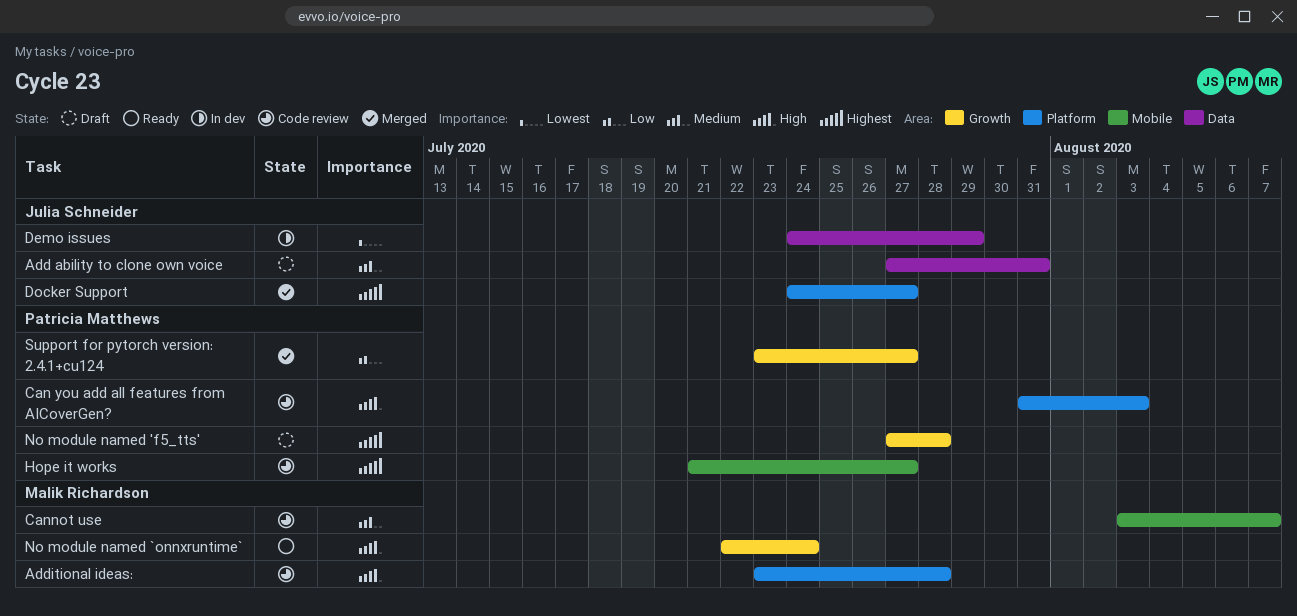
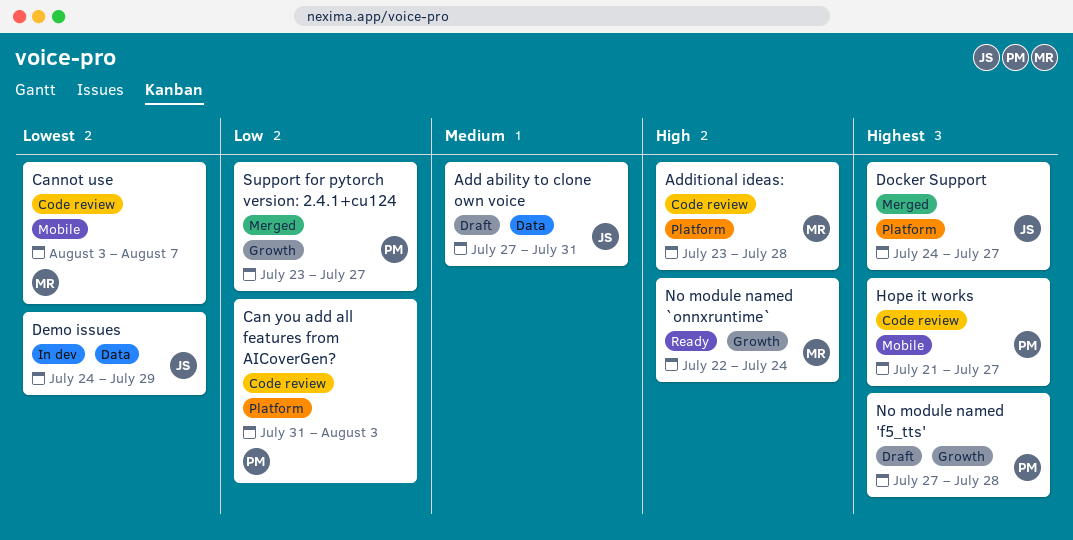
Can you add all features from AICoverGen?, priority: High -> Low
Cannot use, priority: Medium -> Lowest

